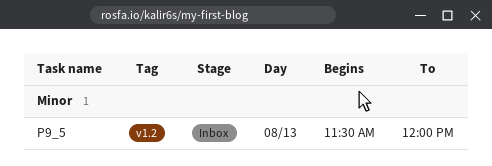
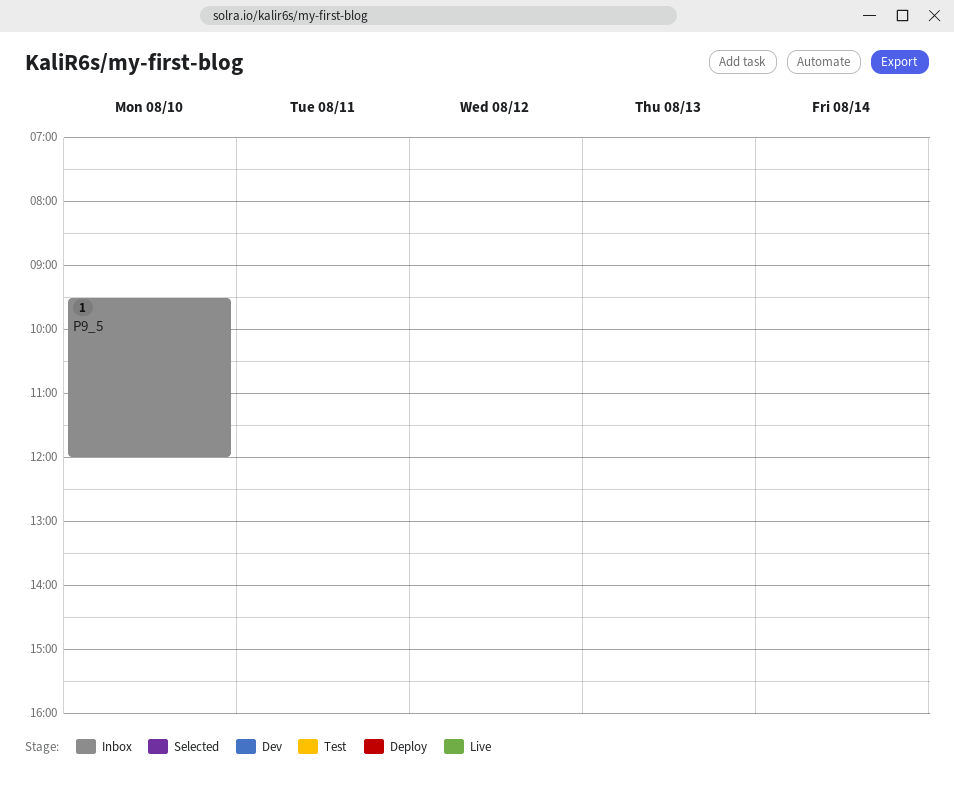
P9_5, day: Aug 13 -> Aug 10
P9_5, begins: 11:30 -> 09:30

